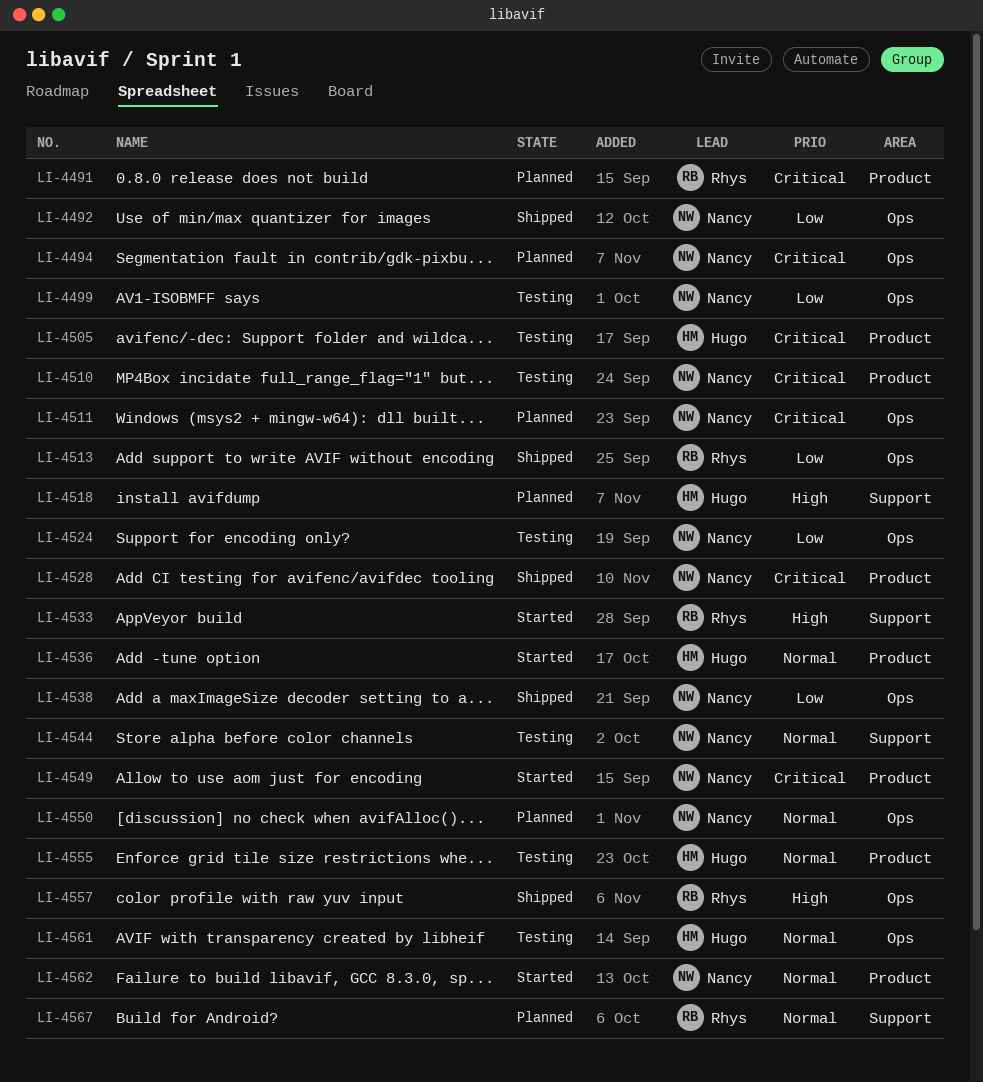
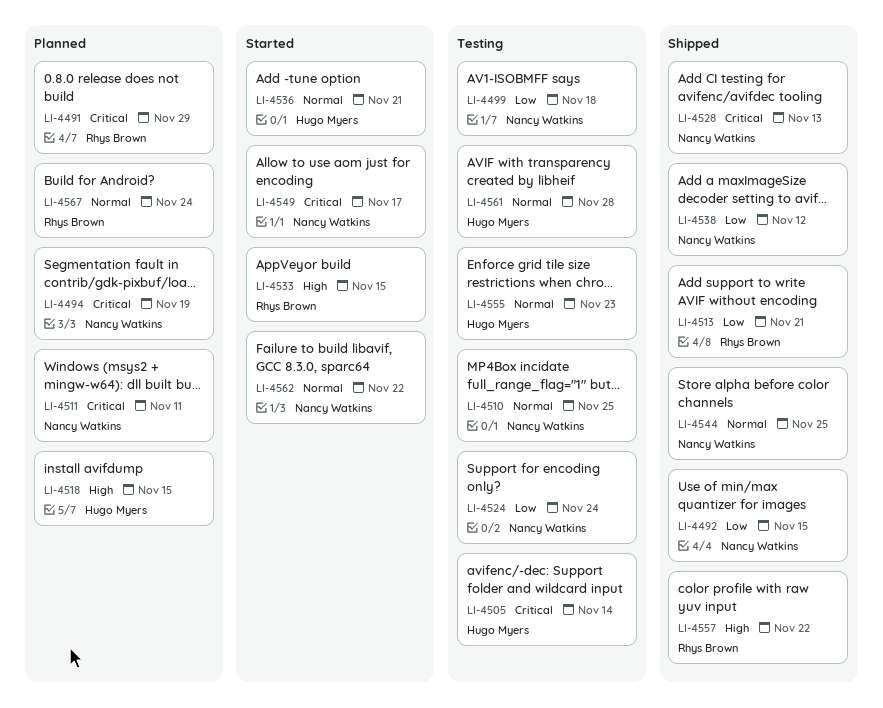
LI-4510, priority: Critical -> Normal
LI-4544, status: Testing -> Shipped
LI-4550: present -> none

